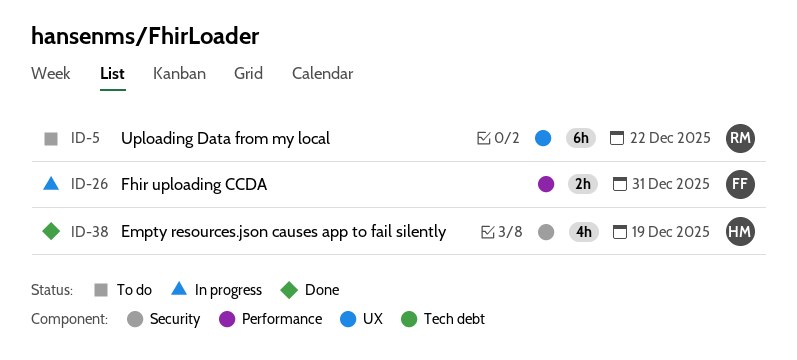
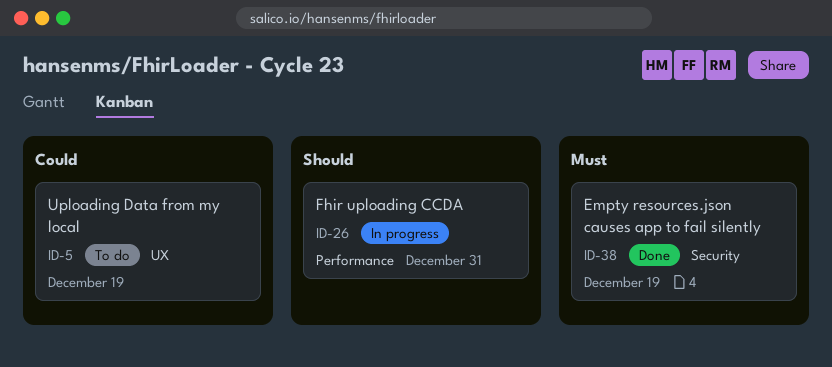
ID-5, due: Dec 22 -> Dec 19

